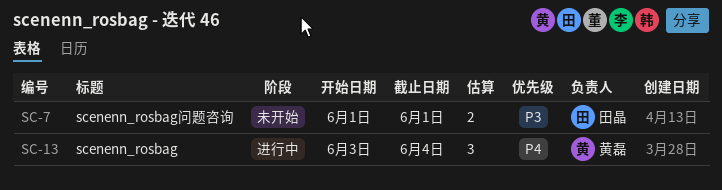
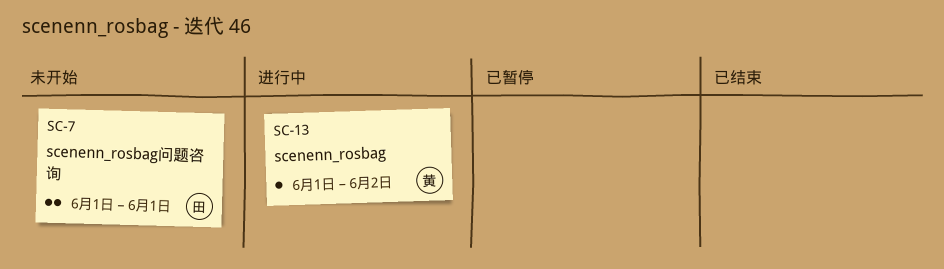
SC-13, estimate: 3 -> 1
SC-13, start: Jun 3 -> Jun 1
SC-13, due: Jun 4 -> Jun 2

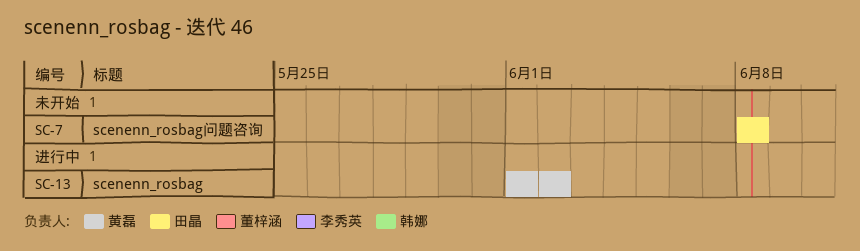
SC-7, start: Jun 1 -> Jun 8
SC-7, due: Jun 1 -> Jun 8

